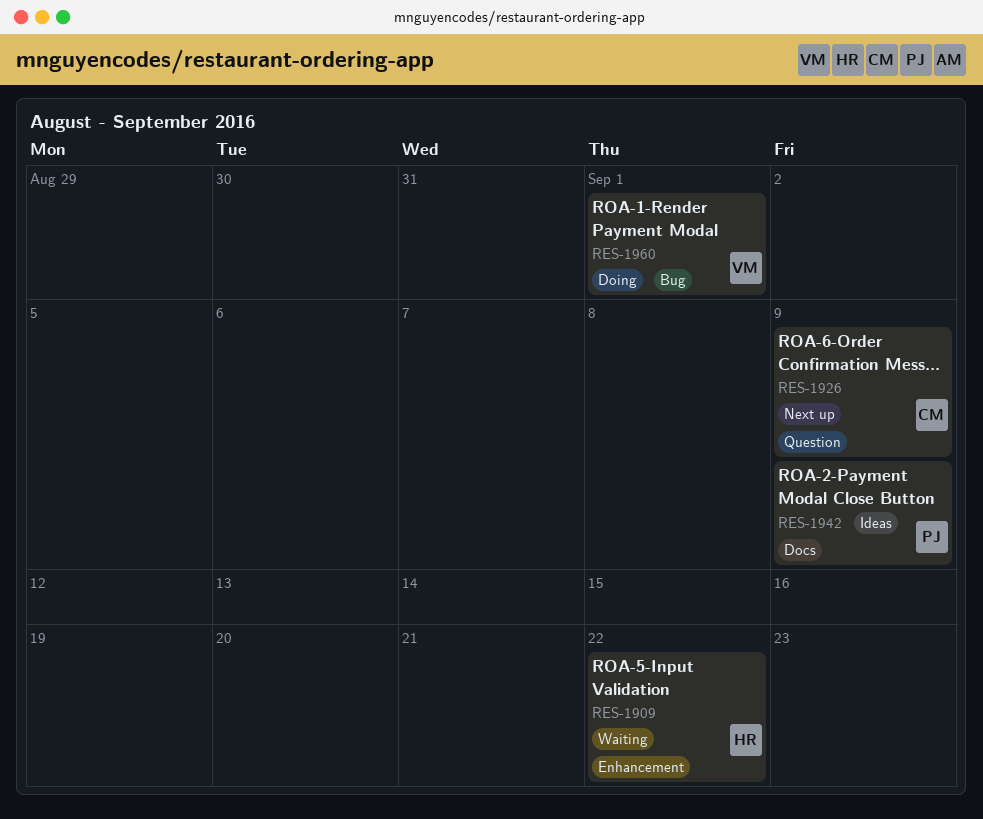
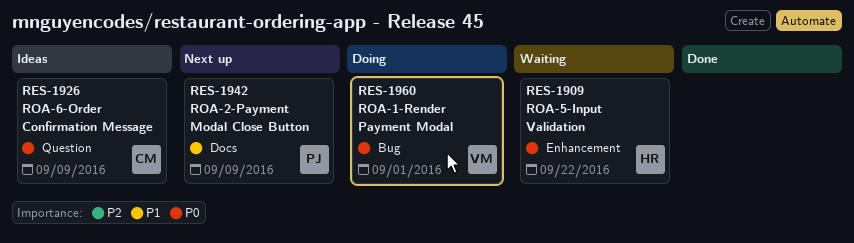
RES-1926, status: Next up -> Ideas
RES-1942, status: Ideas -> Next up

